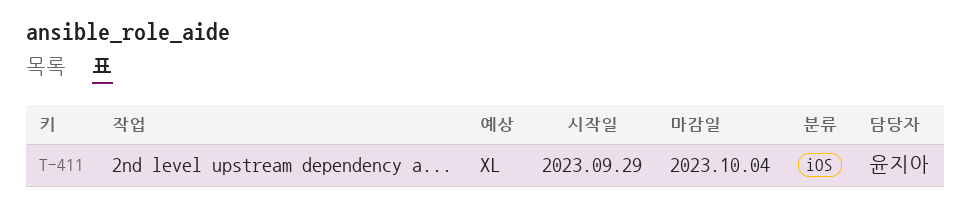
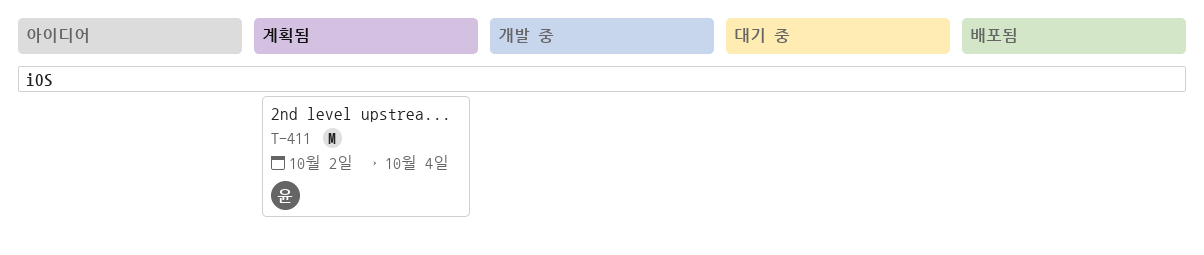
T-411, estimate: XL -> M
T-411, start: Sep 29 -> Oct 2

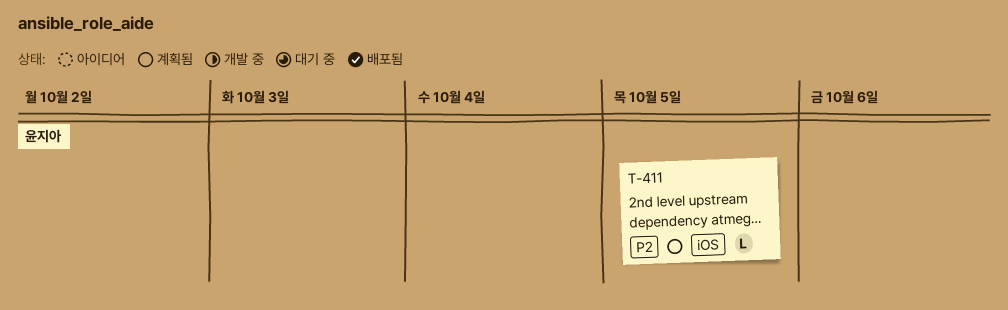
T-411, estimate: M -> L
T-411, due: Oct 4 -> Oct 5

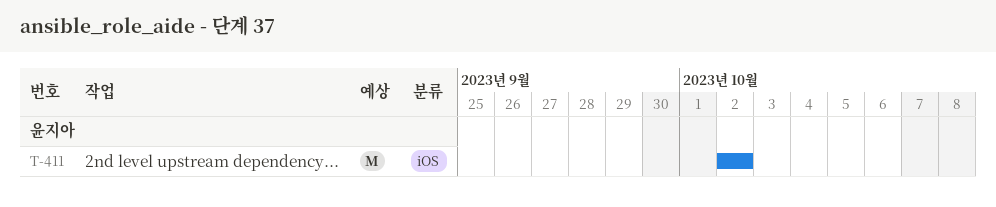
T-411, estimate: L -> M
T-411, due: Oct 5 -> Oct 2

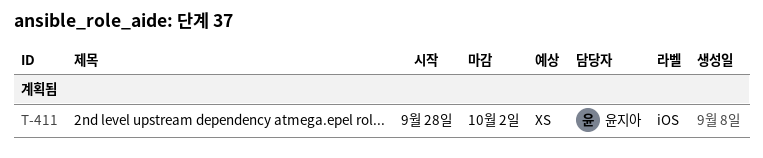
T-411, estimate: M -> XS
T-411, start: Oct 2 -> Sep 28

